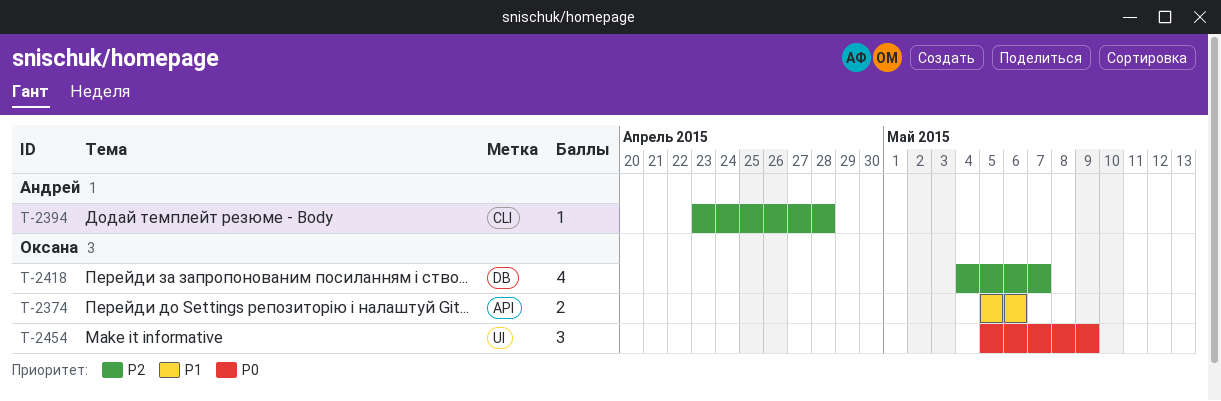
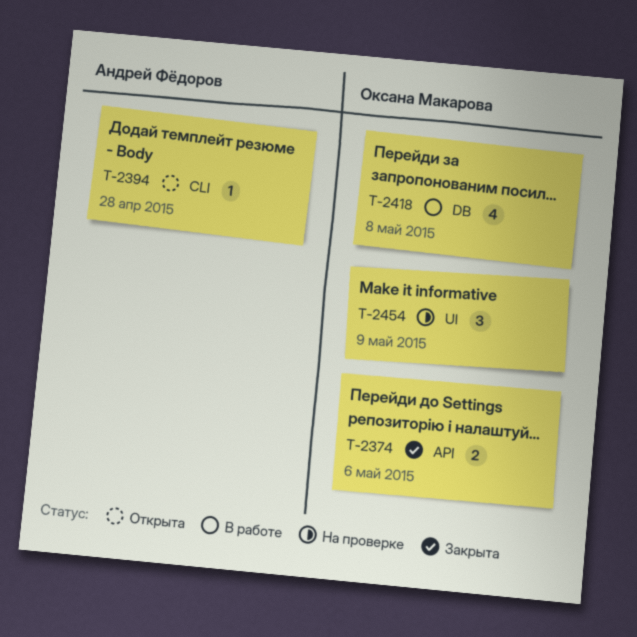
T-2418, due: May 7 -> May 8

